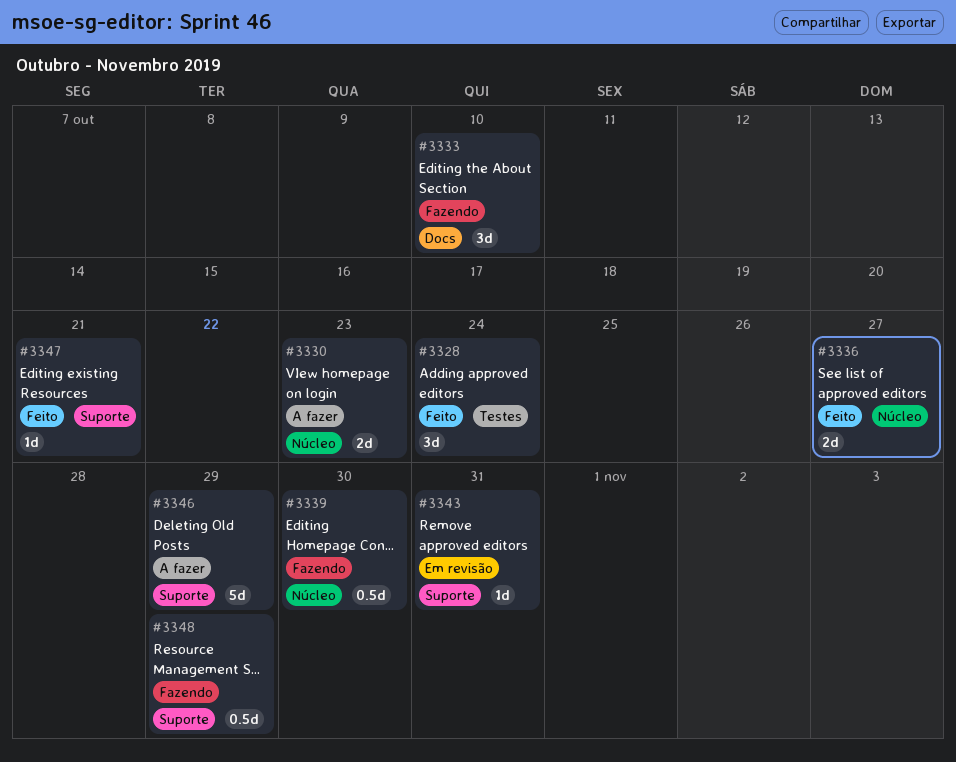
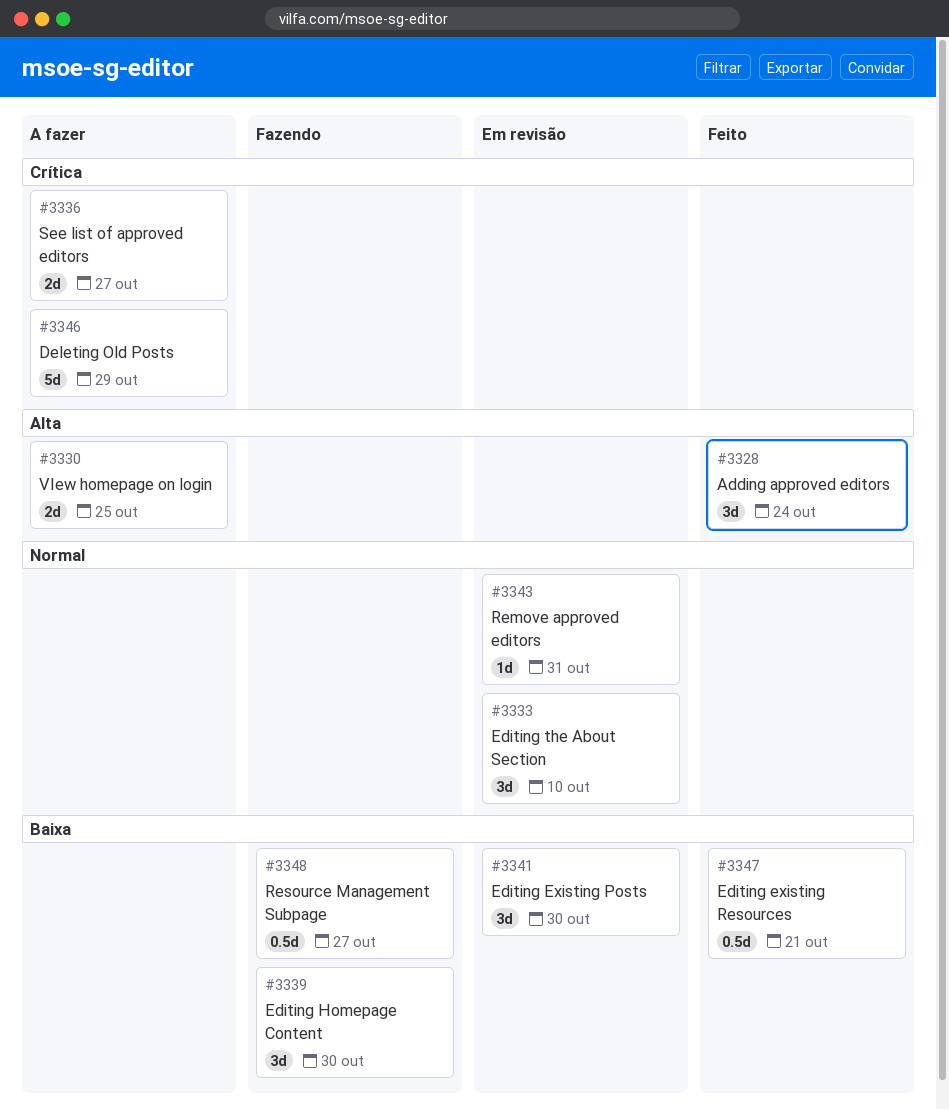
#3330, due: Oct 23 -> Oct 25
#3333, status: Fazendo -> Em revisão
#3336, status: Feito -> A fazer
#3339, estimate: 0.5d -> 3d
#3341: none -> present
#3347, estimate: 1d -> 0.5d
#3348, due: Oct 29 -> Oct 27

